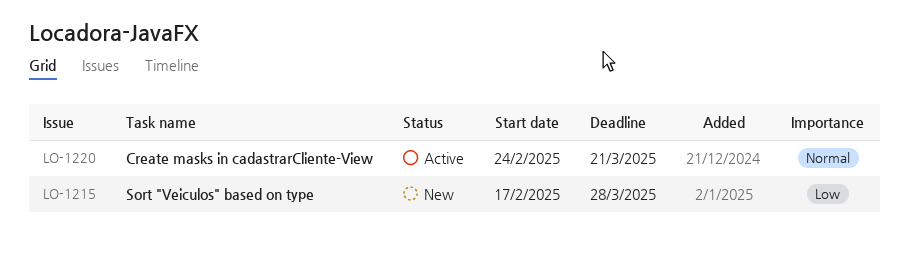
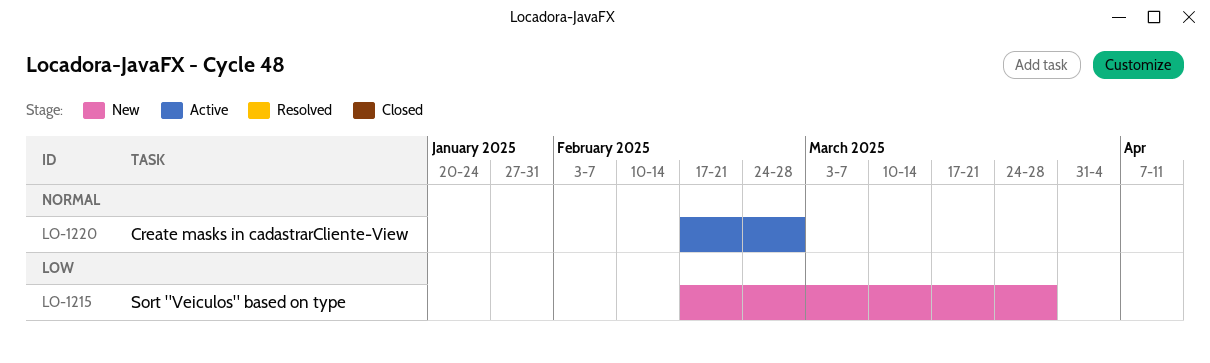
LO-1220, start: Feb 24 -> Feb 17
LO-1220, due: Mar 21 -> Feb 28

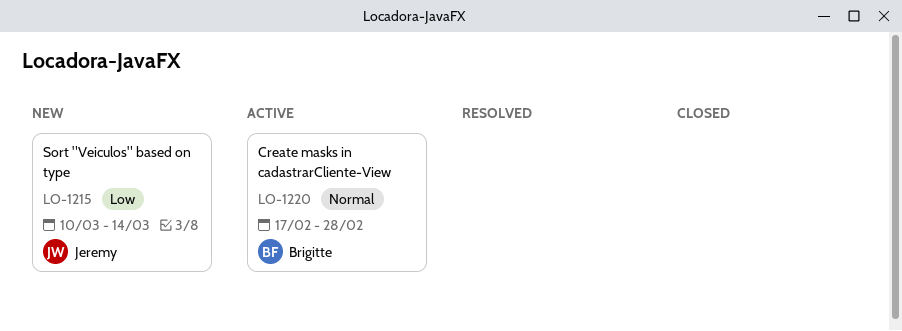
LO-1215, start: Feb 17 -> Mar 10
LO-1215, due: Mar 28 -> Mar 14

